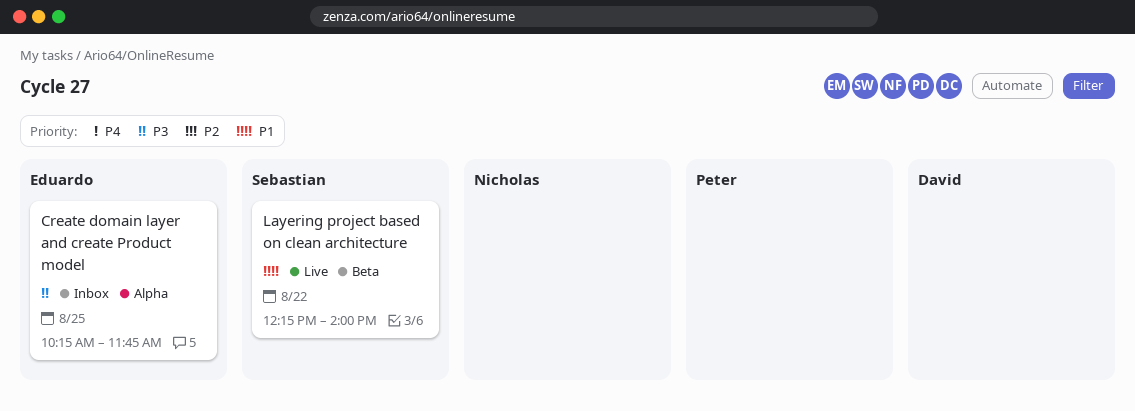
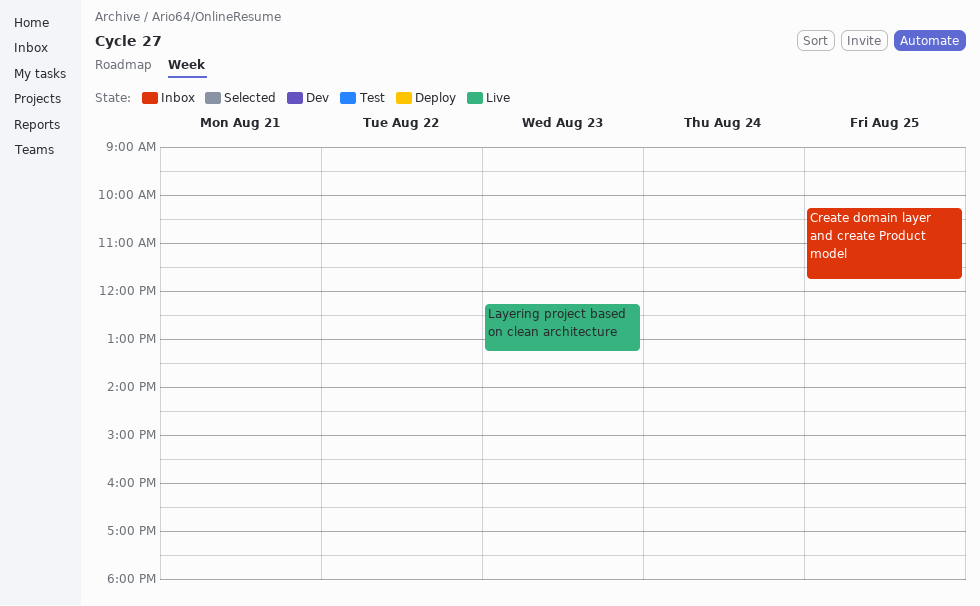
Layering project based on clean architecture, day: Aug 22 -> Aug 23
Layering project based on clean architecture, ends: 14:00 -> 13:15

